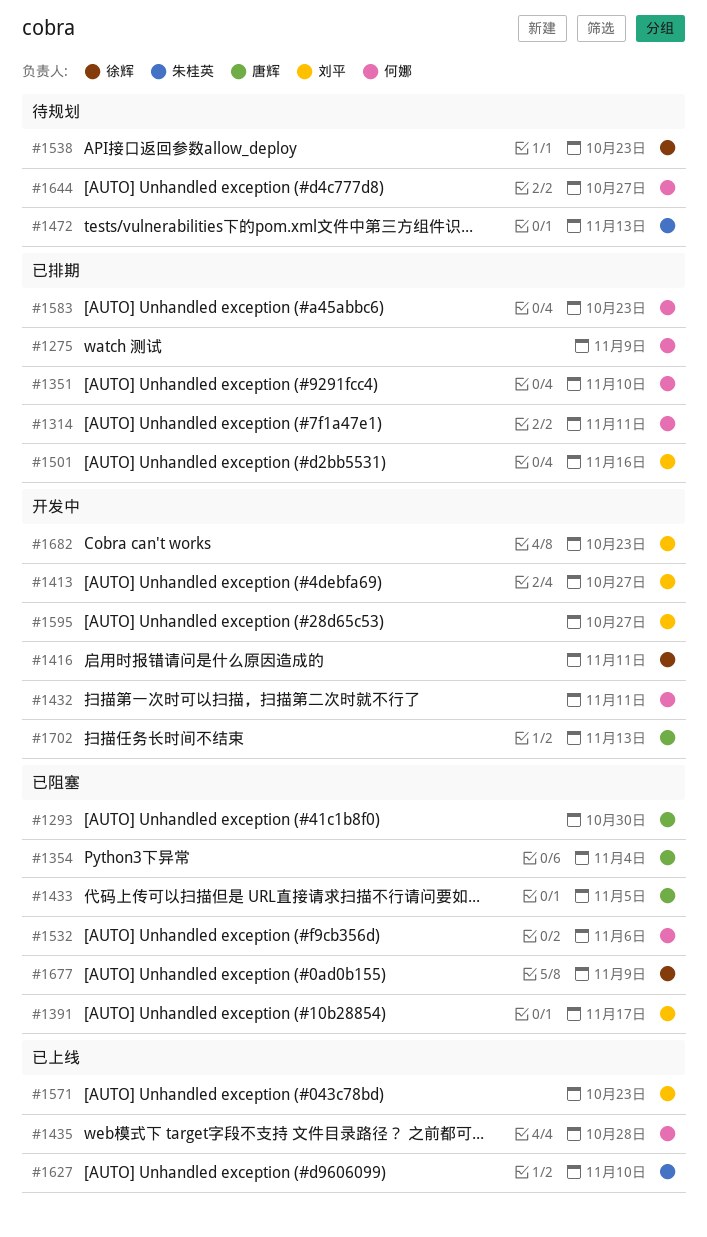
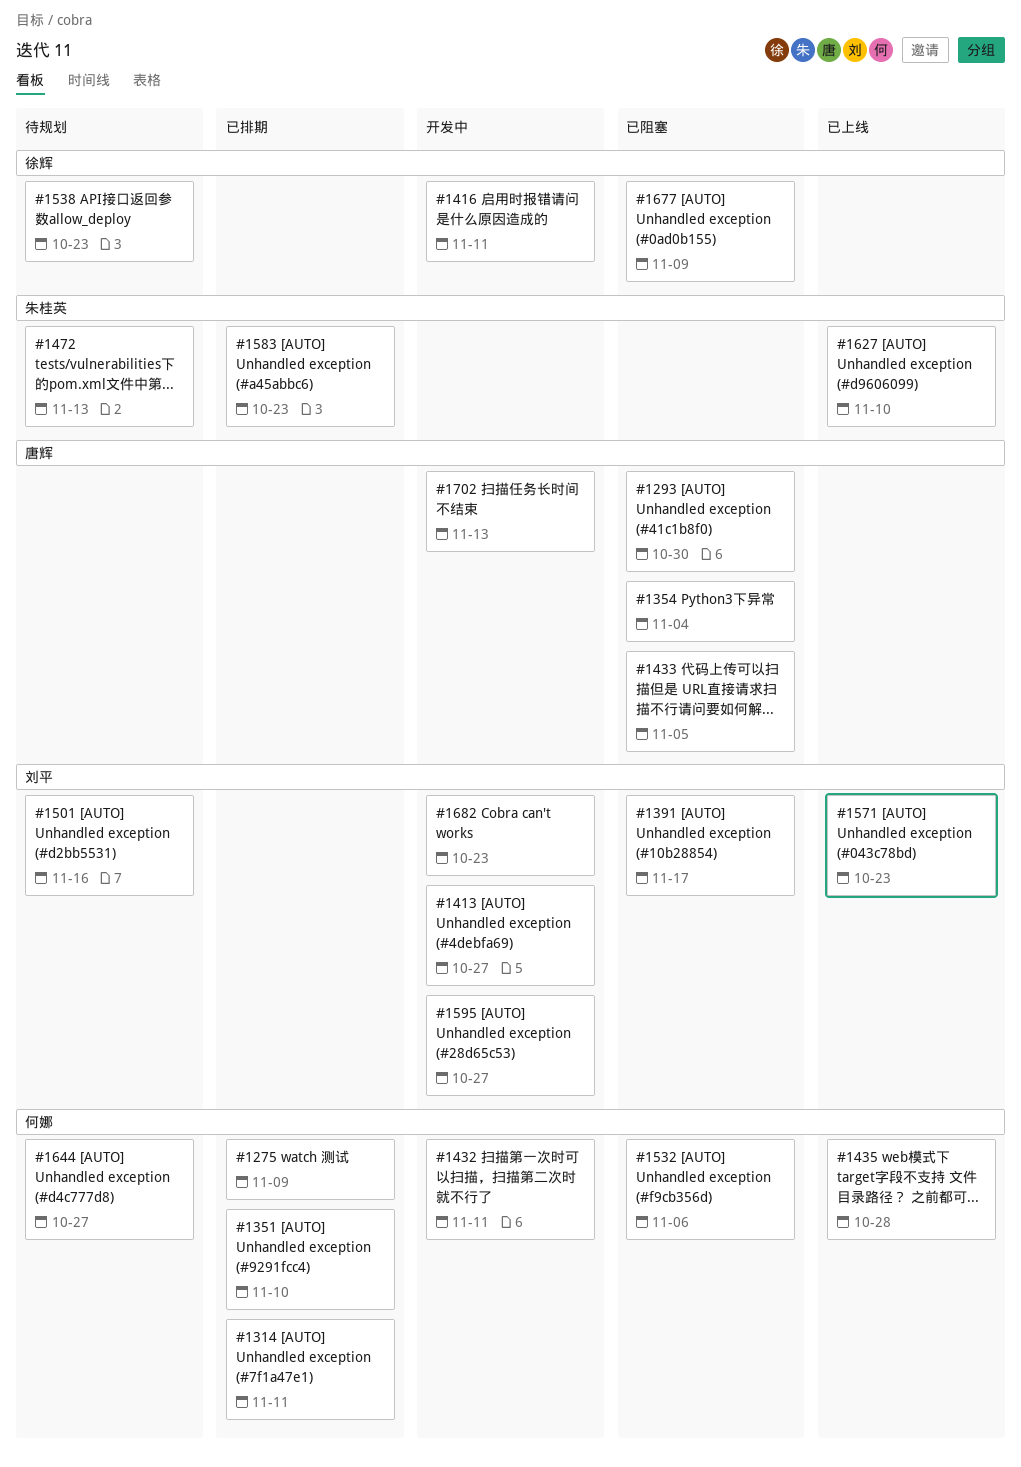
#1501, status: 已排期 -> 待规划
#1583, owner: 何娜 -> 朱桂英

